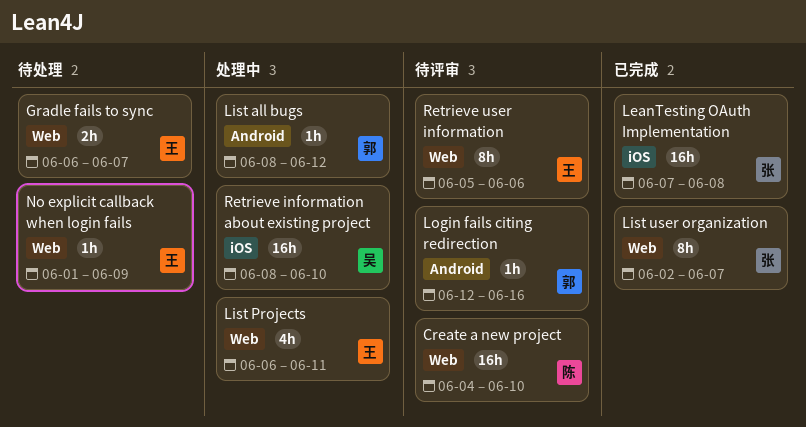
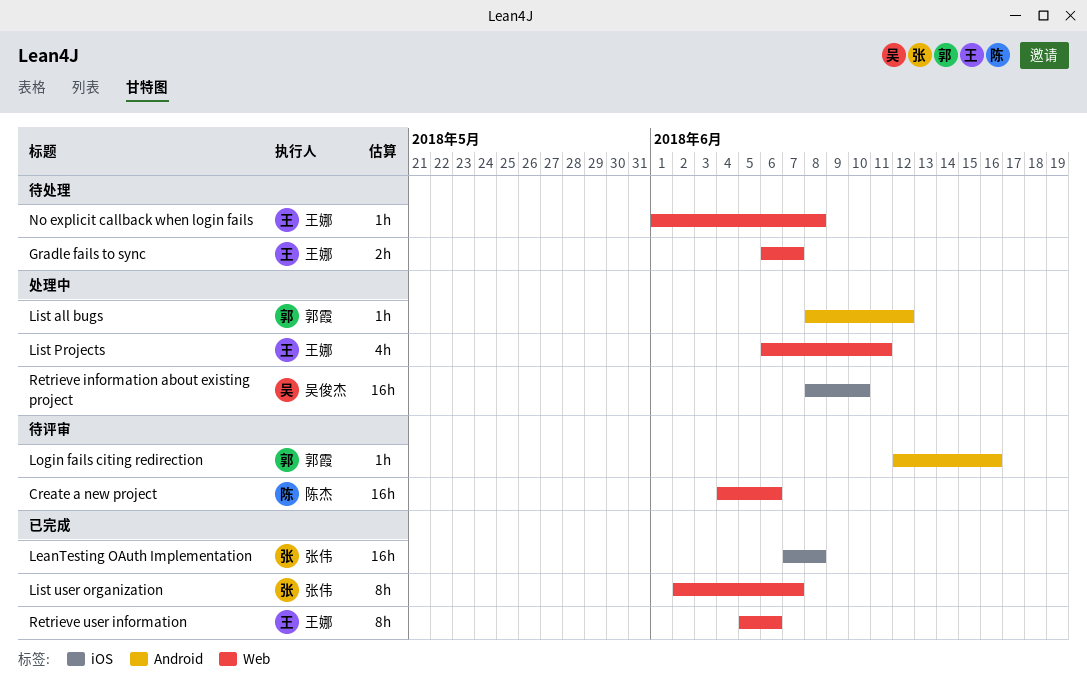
Create a new project, due: Jun 10 -> Jun 6
No explicit callback when login fails, due: Jun 9 -> Jun 8
Retrieve user information, status: 待评审 -> 已完成

